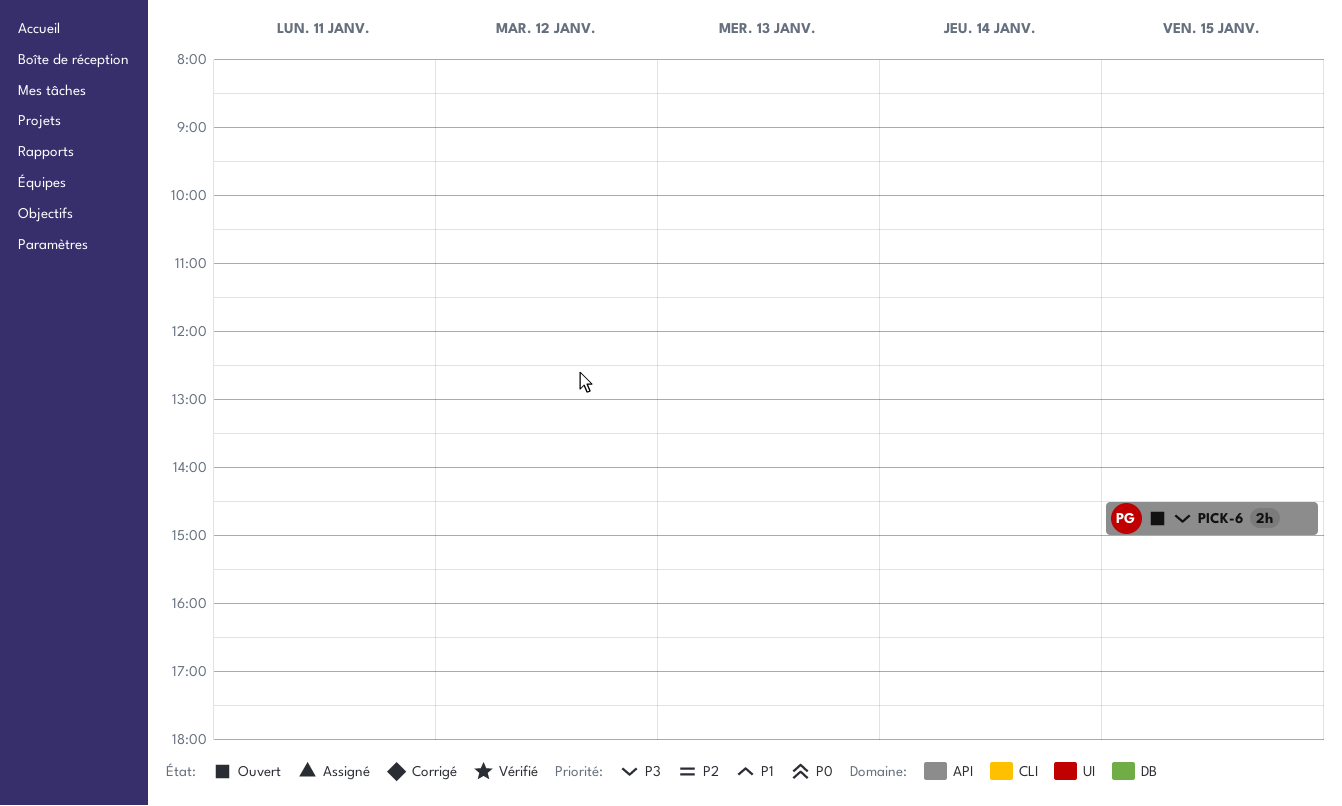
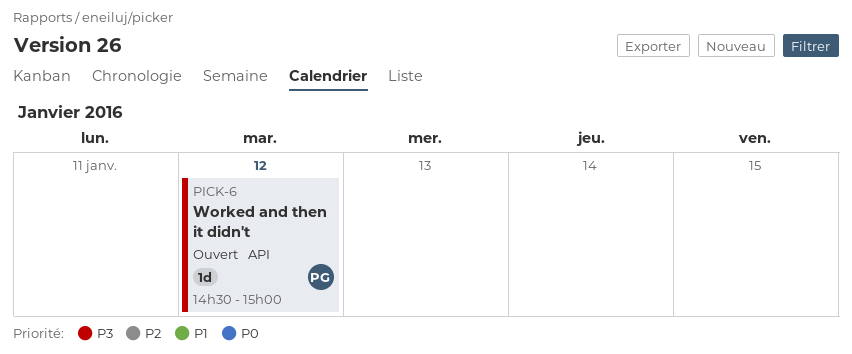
PICK-6, estimate: 2h -> 1d
PICK-6, day: Jan 15 -> Jan 12

